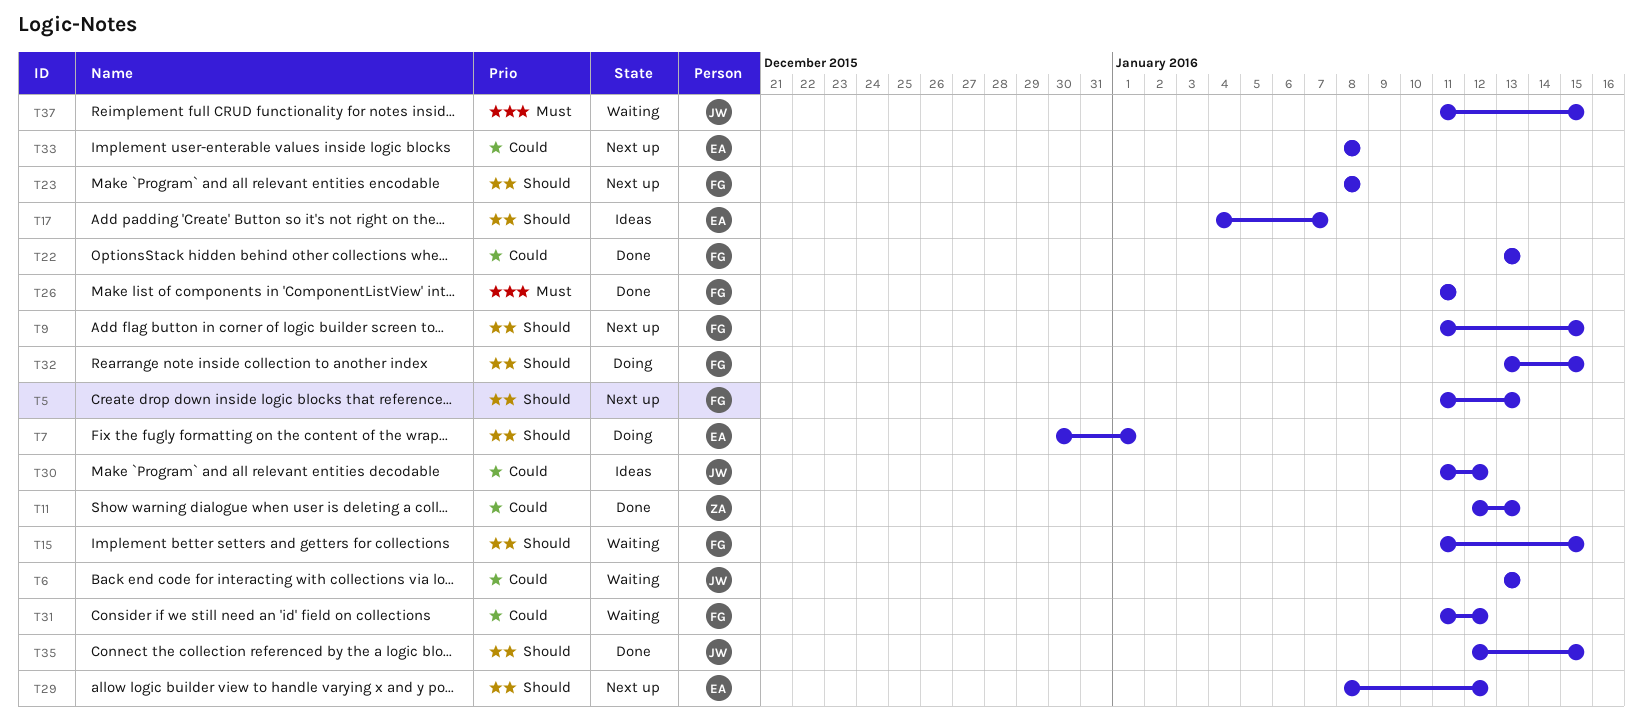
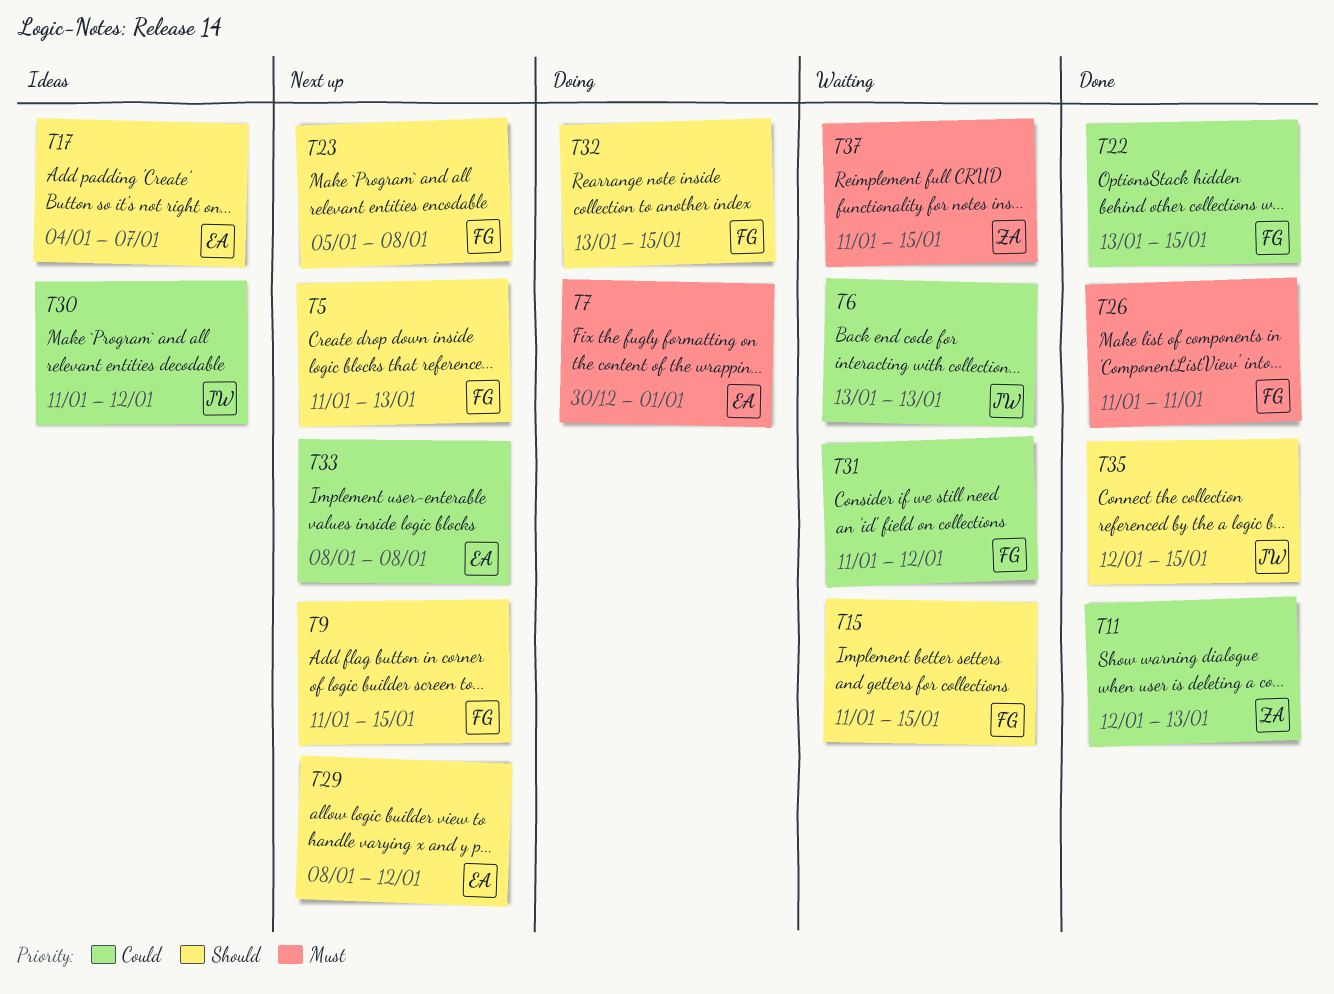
T7, priority: Should -> Must
T22, due: Jan 13 -> Jan 15
T23, start: Jan 8 -> Jan 5
T37, owner: JW -> ZA

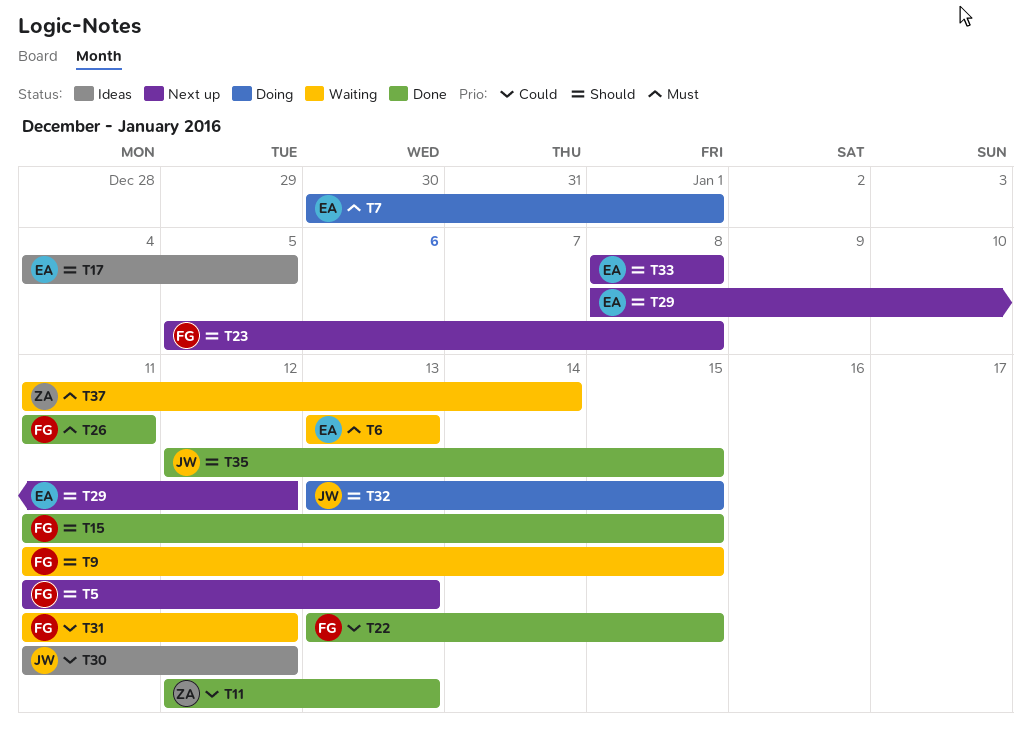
T6, owner: JW -> EA
T6, priority: Could -> Must
T9, status: Next up -> Waiting
T15, status: Waiting -> Done
T17, due: Jan 7 -> Jan 5
T32, owner: FG -> JW
T33, priority: Could -> Should
T37, due: Jan 15 -> Jan 14

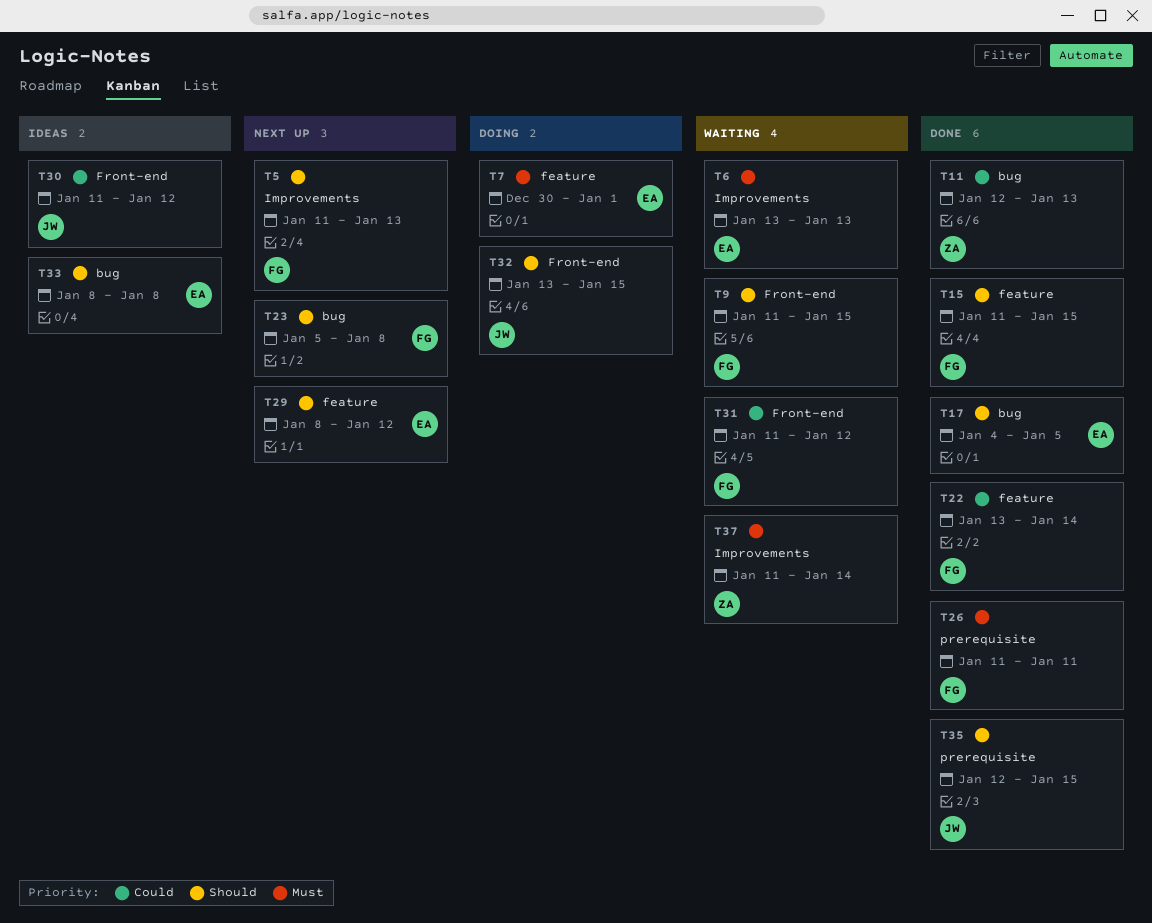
T17, status: Ideas -> Done
T22, due: Jan 15 -> Jan 14
T33, status: Next up -> Ideas

